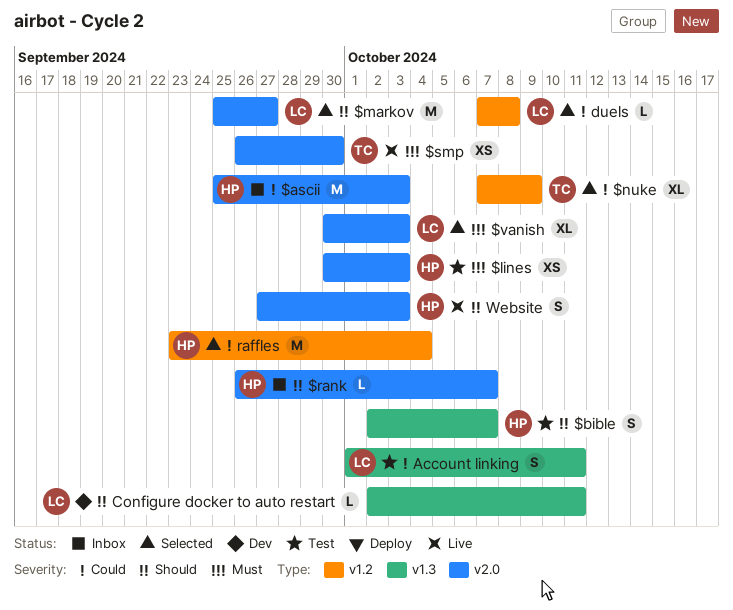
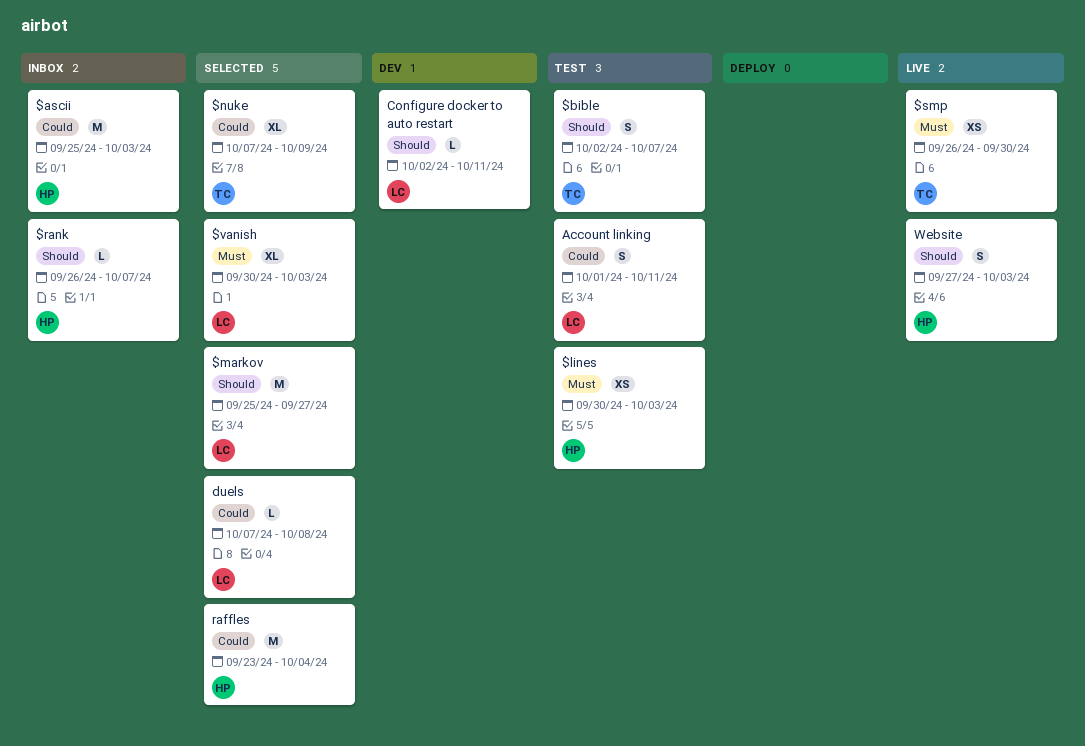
$bible, owner: HP -> TC

